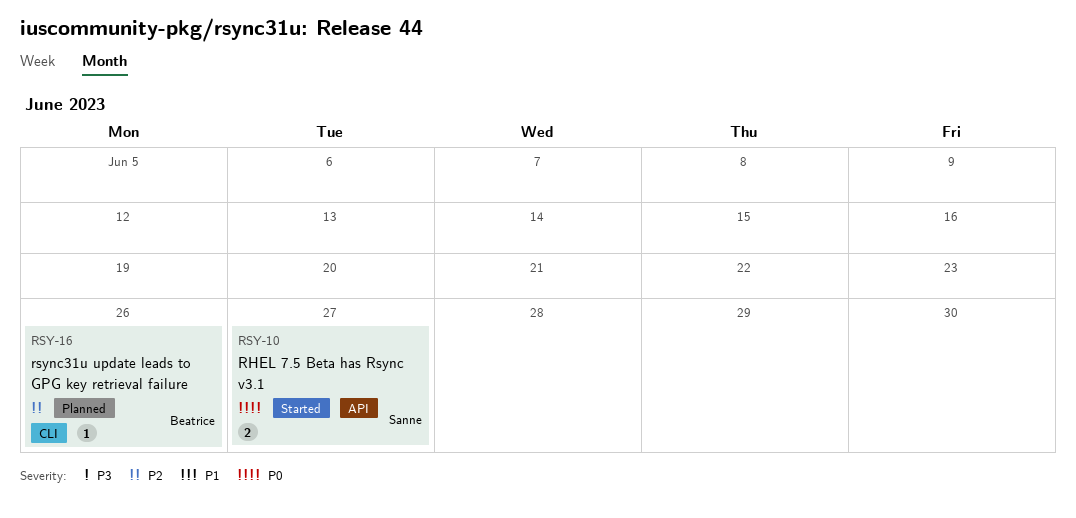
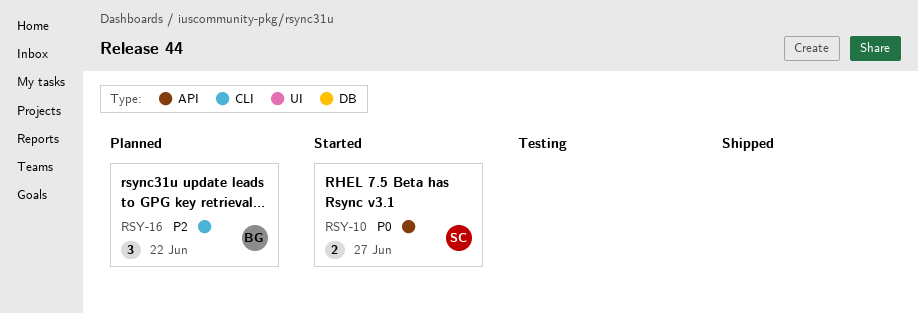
RSY-16, estimate: 1 -> 3
RSY-16, due: Jun 26 -> Jun 22

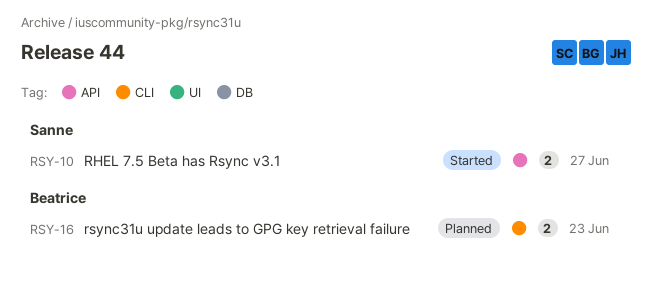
RSY-16, estimate: 3 -> 2
RSY-16, due: Jun 22 -> Jun 23

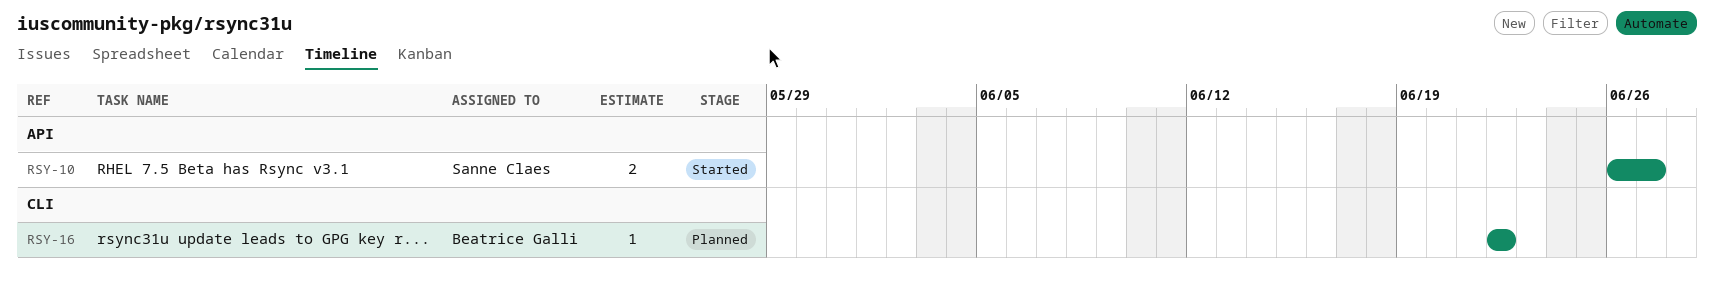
RSY-16, estimate: 2 -> 1
RSY-16, due: Jun 23 -> Jun 22

